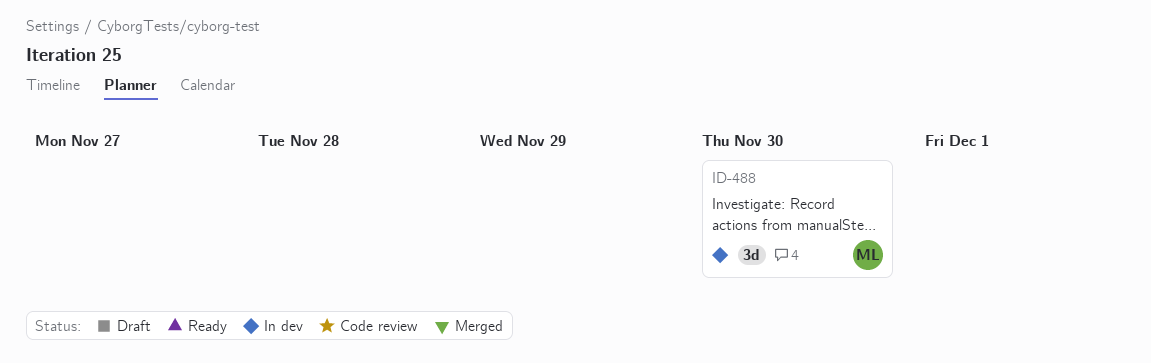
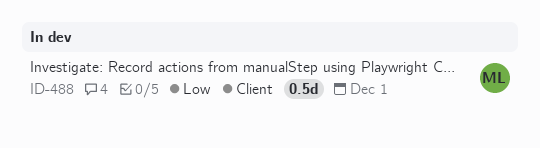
ID-488, estimate: 3d -> 0.5d
ID-488, due: Nov 30 -> Dec 1

